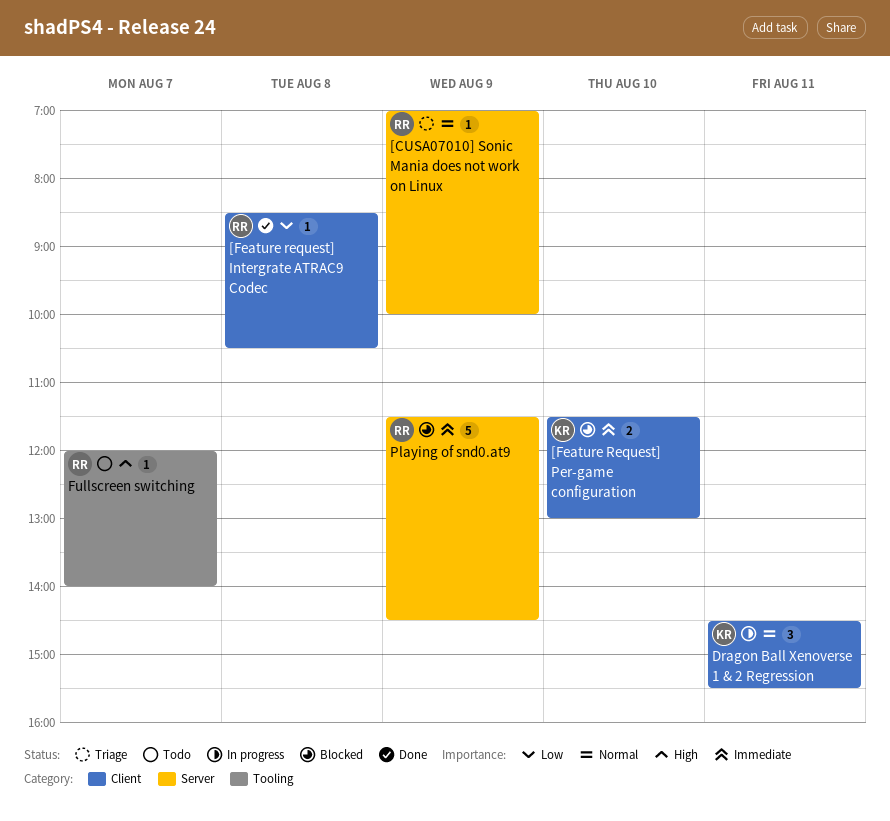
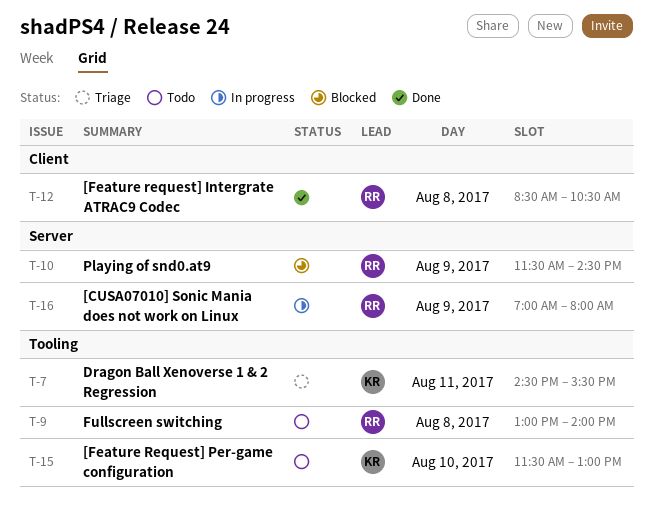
[CUSA07010] Sonic Mania does not work on Linux, status: Triage -> In progress
[CUSA07010] Sonic Mania does not work on Linux, ends: 10:00 -> 08:00
[Feature Request] Per-game configuration, status: Blocked -> Todo
[Feature Request] Per-game configuration, label: Client -> Tooling
Dragon Ball Xenoverse 1 & 2 Regression, status: In progress -> Triage
Dragon Ball Xenoverse 1 & 2 Regression, label: Client -> Tooling
Fullscreen switching, day: Aug 7 -> Aug 8
Fullscreen switching, begins: 12:00 -> 13:00

